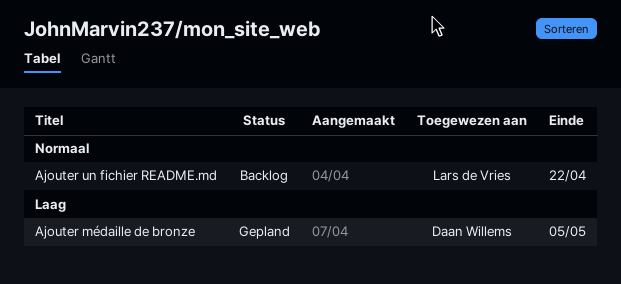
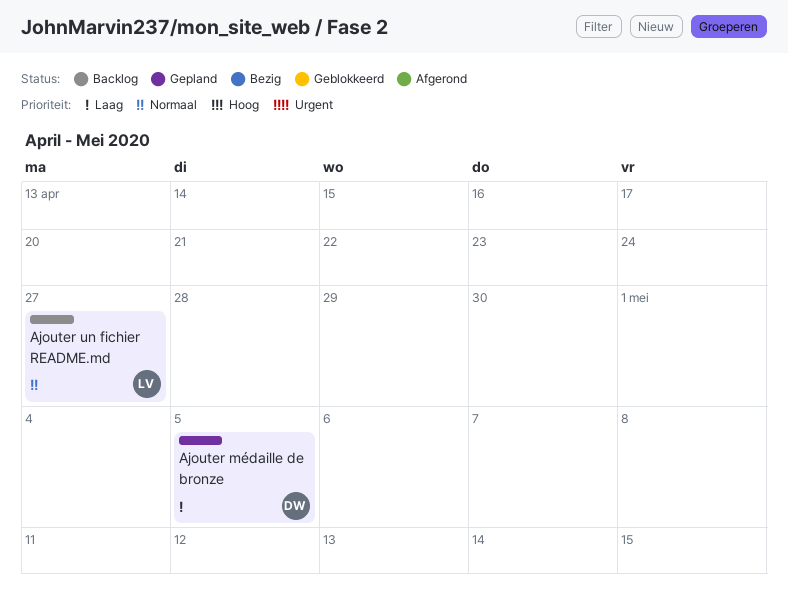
Ajouter un fichier README.md, due: Apr 22 -> Apr 27

